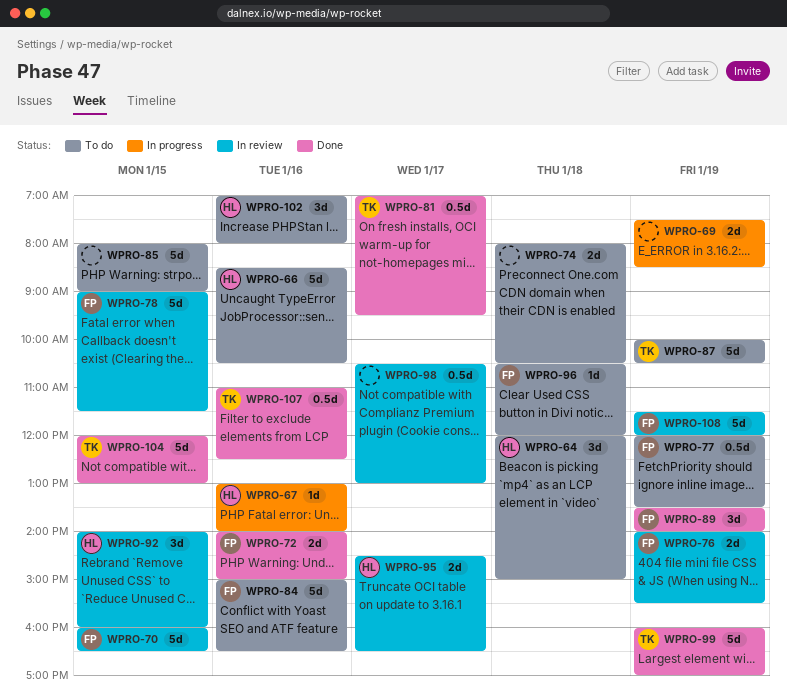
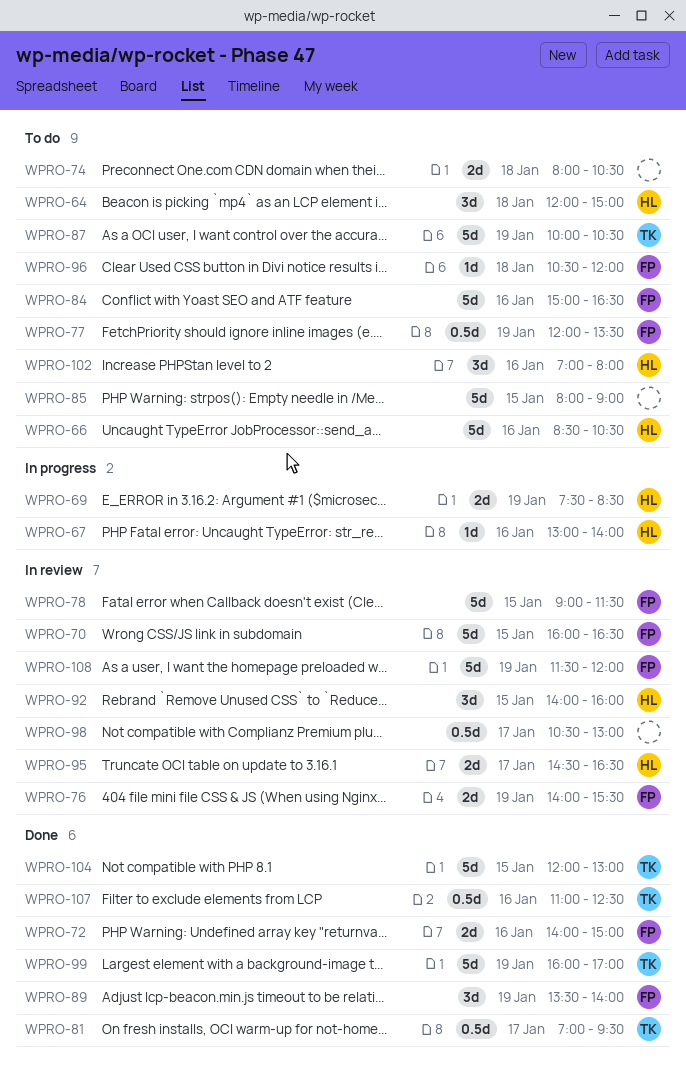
WPRO-69, owner: none -> HL

